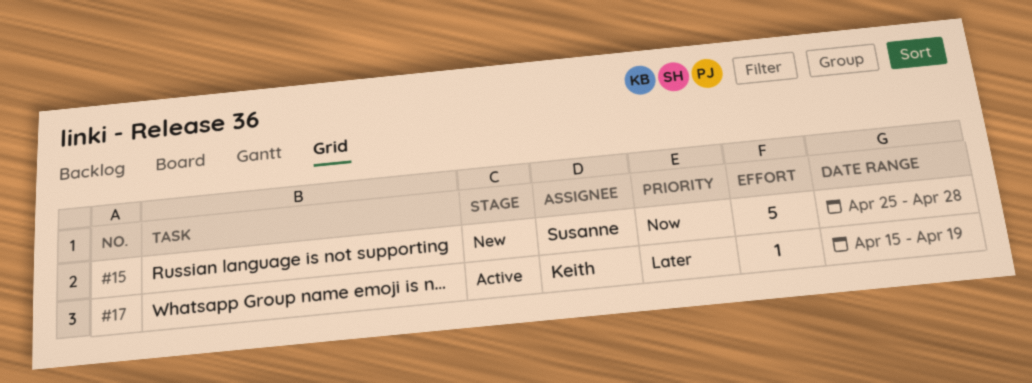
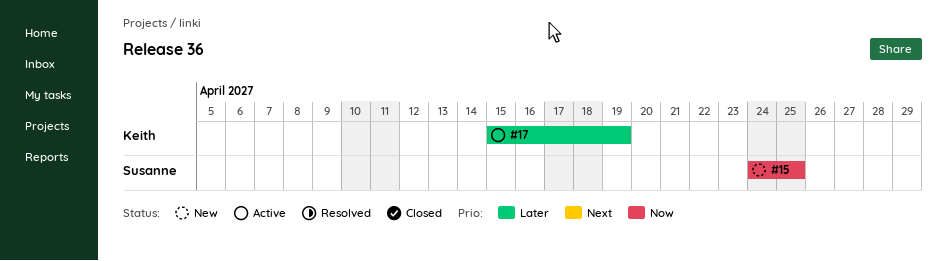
#15, start: Apr 25 -> Apr 24
#15, due: Apr 28 -> Apr 25

